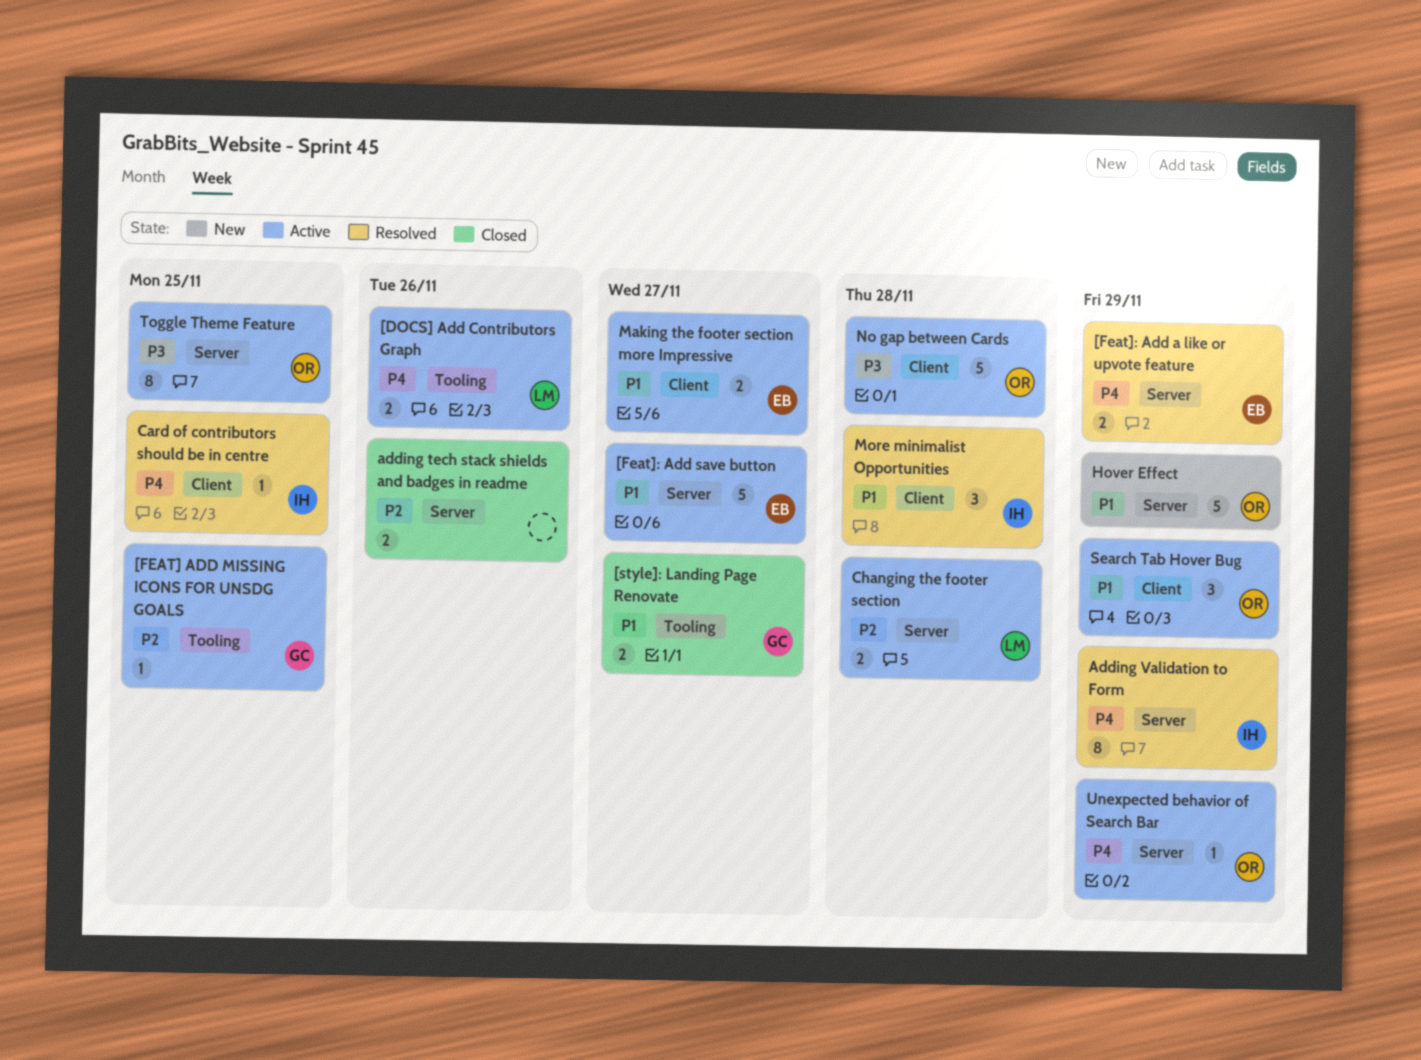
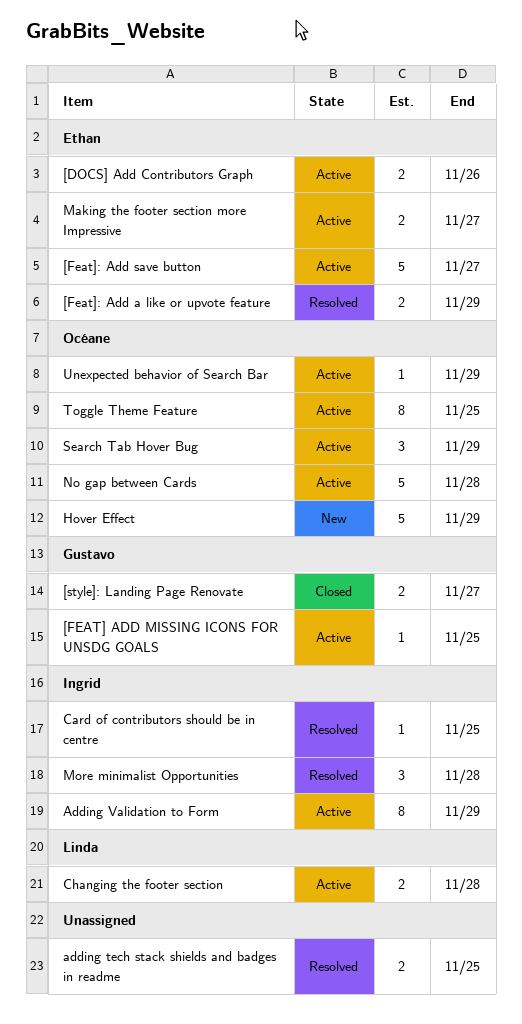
[DOCS] Add Contributors Graph, owner: Linda -> Ethan
adding tech stack shields and badges in readme, status: Closed -> Resolved
adding tech stack shields and badges in readme, due: Nov 26 -> Nov 25
Adding Validation to Form, status: Resolved -> Active

